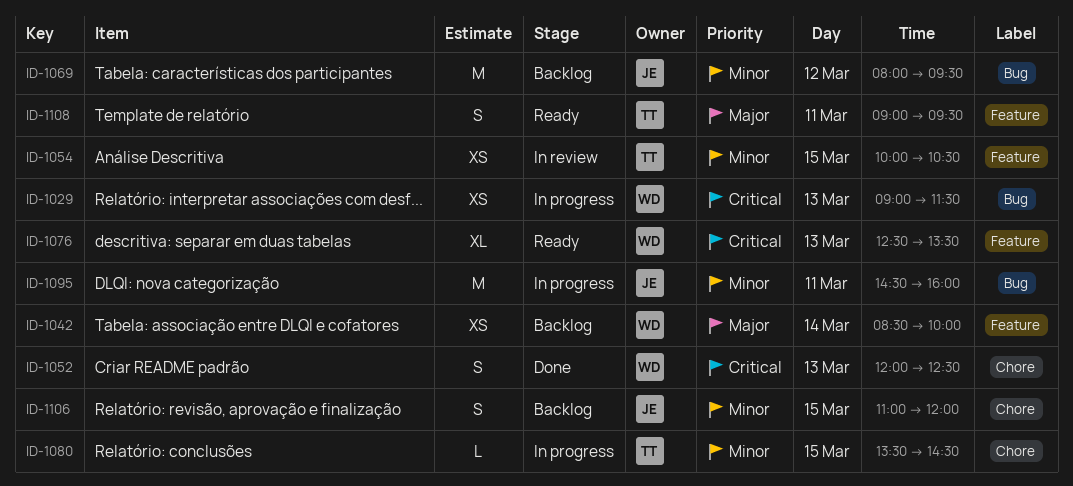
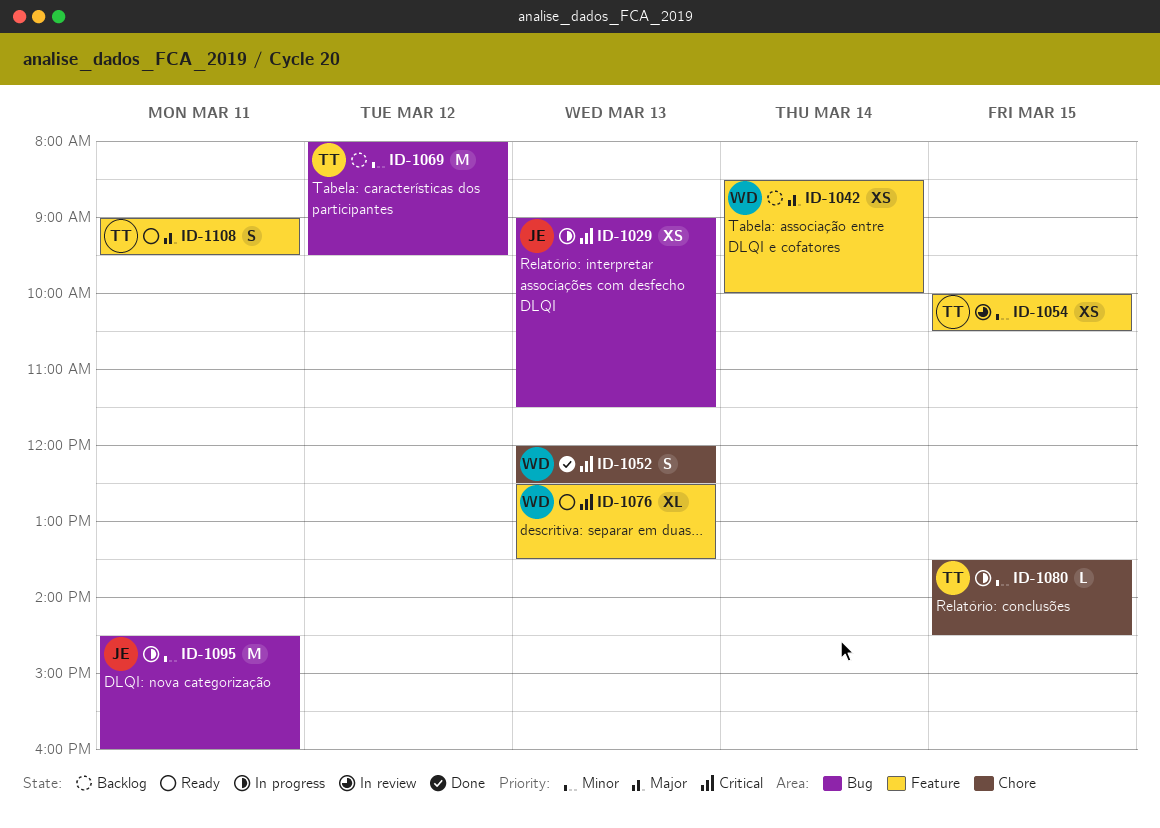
ID-1029, owner: WD -> JE
ID-1069, owner: JE -> TT
ID-1106: present -> none

